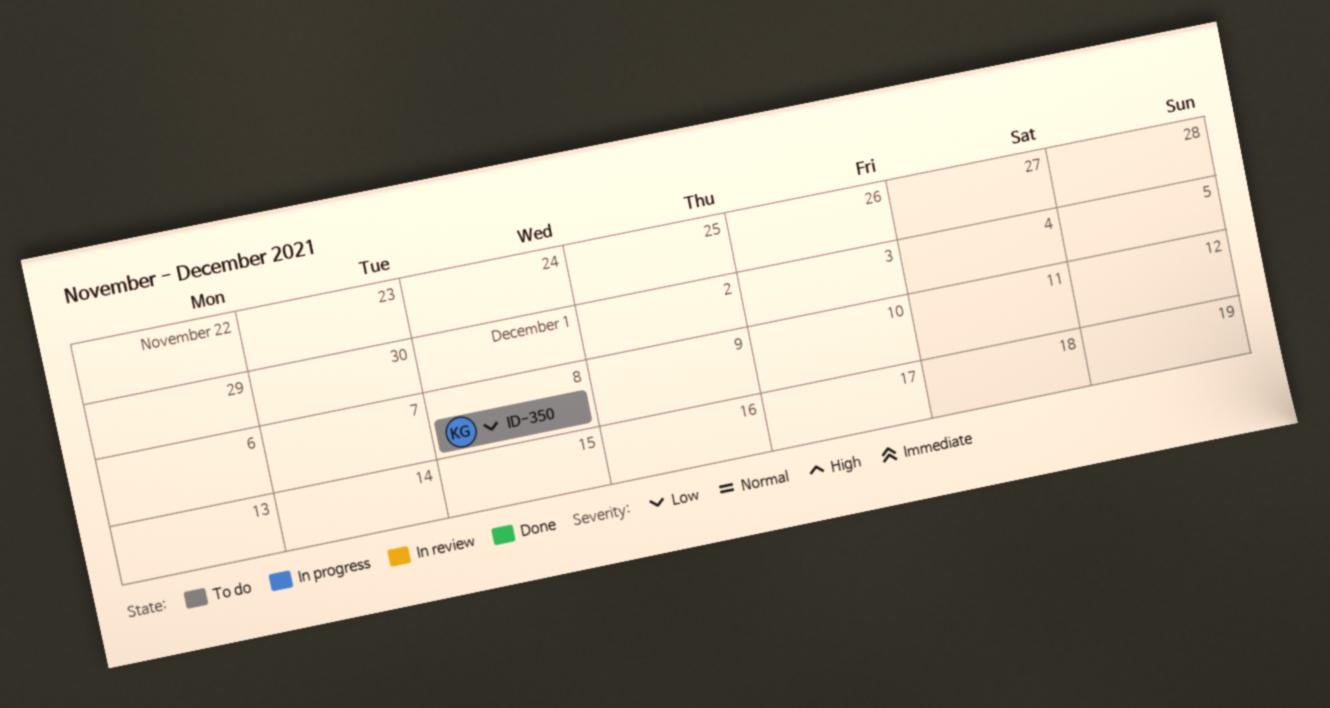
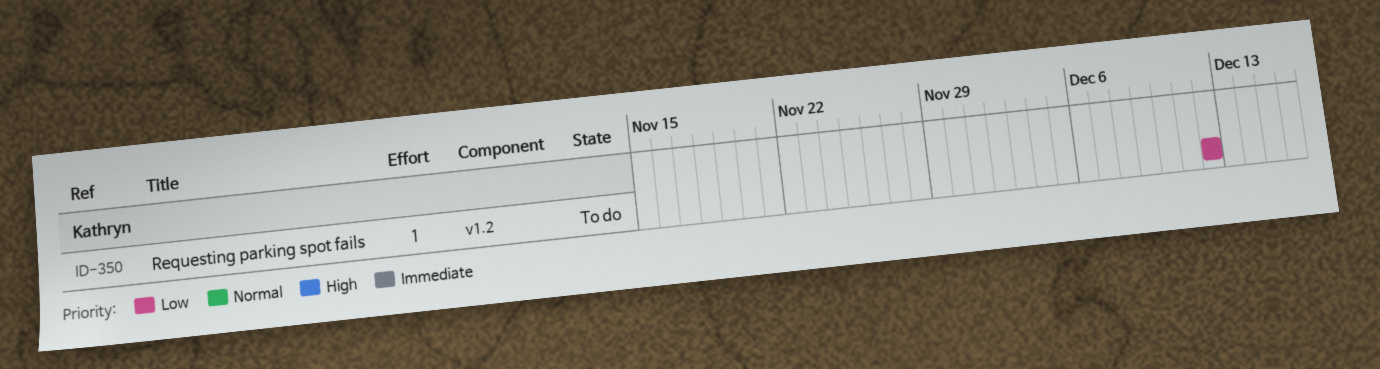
ID-350, start: Dec 8 -> Dec 12
ID-350, due: Dec 8 -> Dec 12

